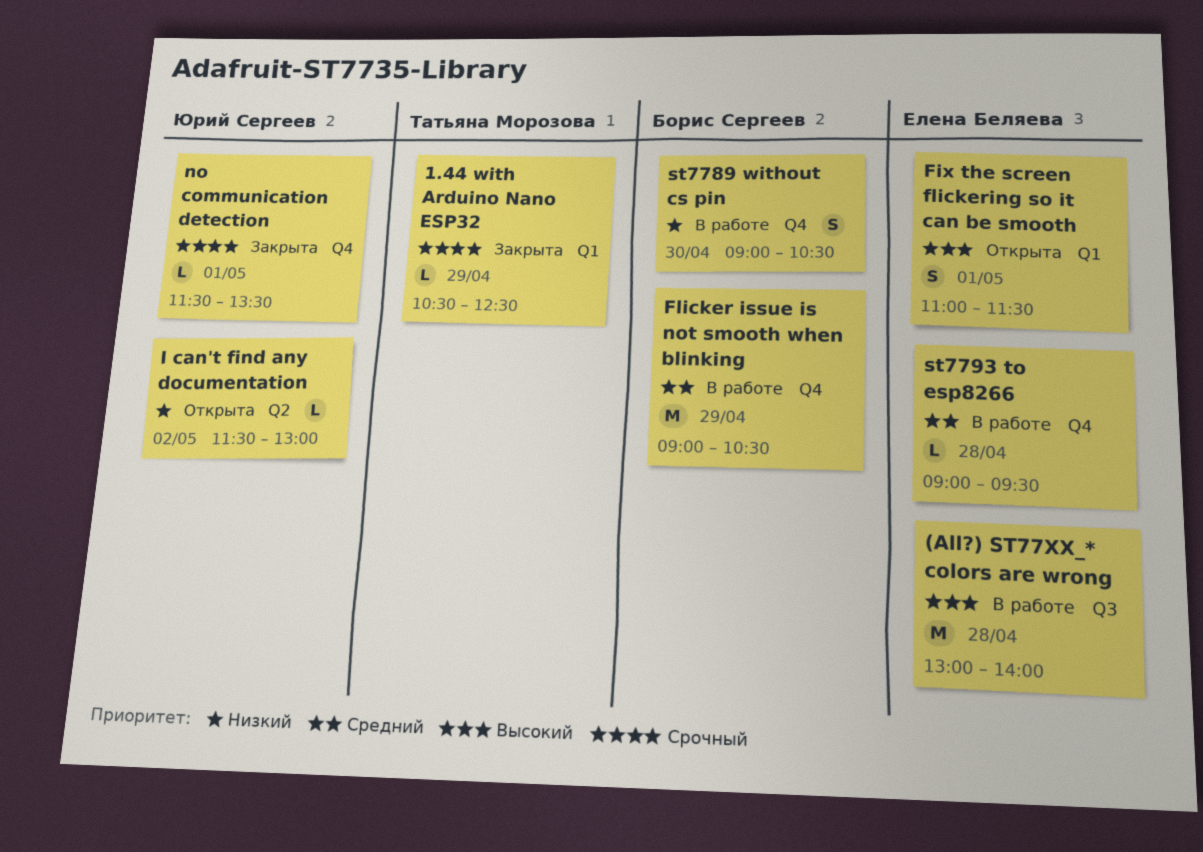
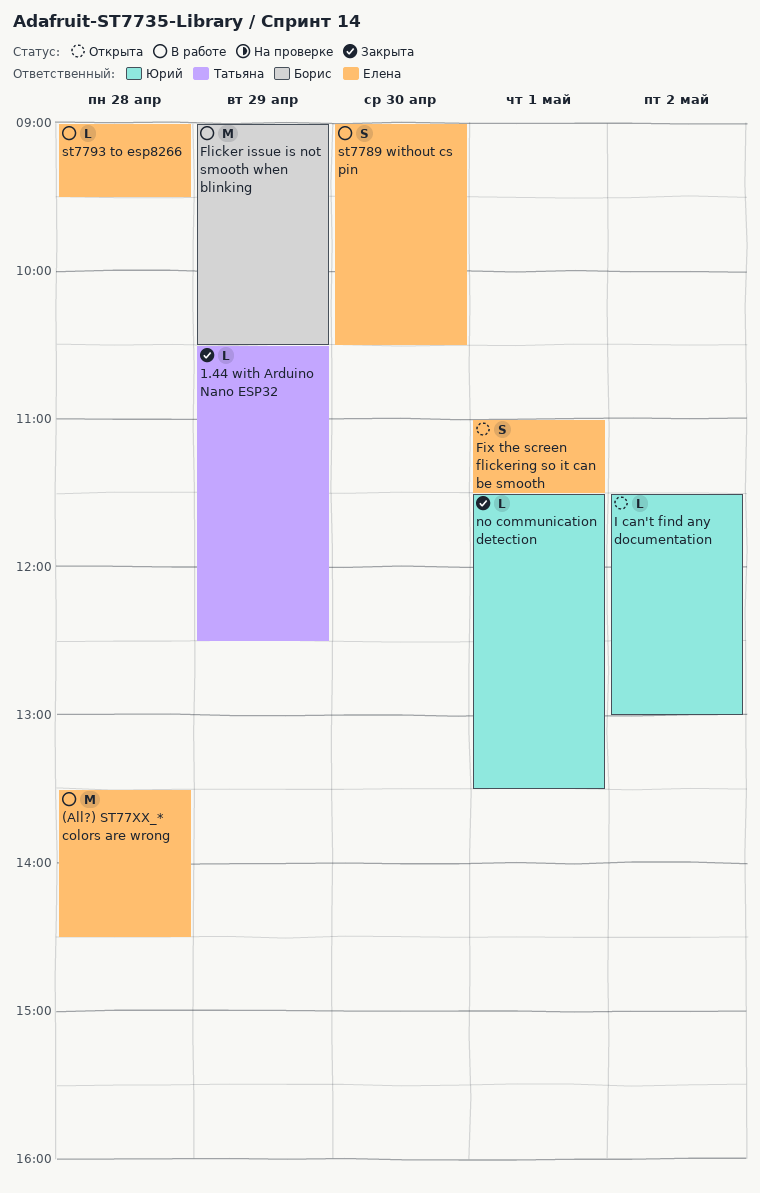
(All?) ST77XX_* colors are wrong, begins: 13:00 -> 13:30
(All?) ST77XX_* colors are wrong, ends: 14:00 -> 14:30
st7789 without cs pin, owner: Борис Сергеев -> Елена Беляева

